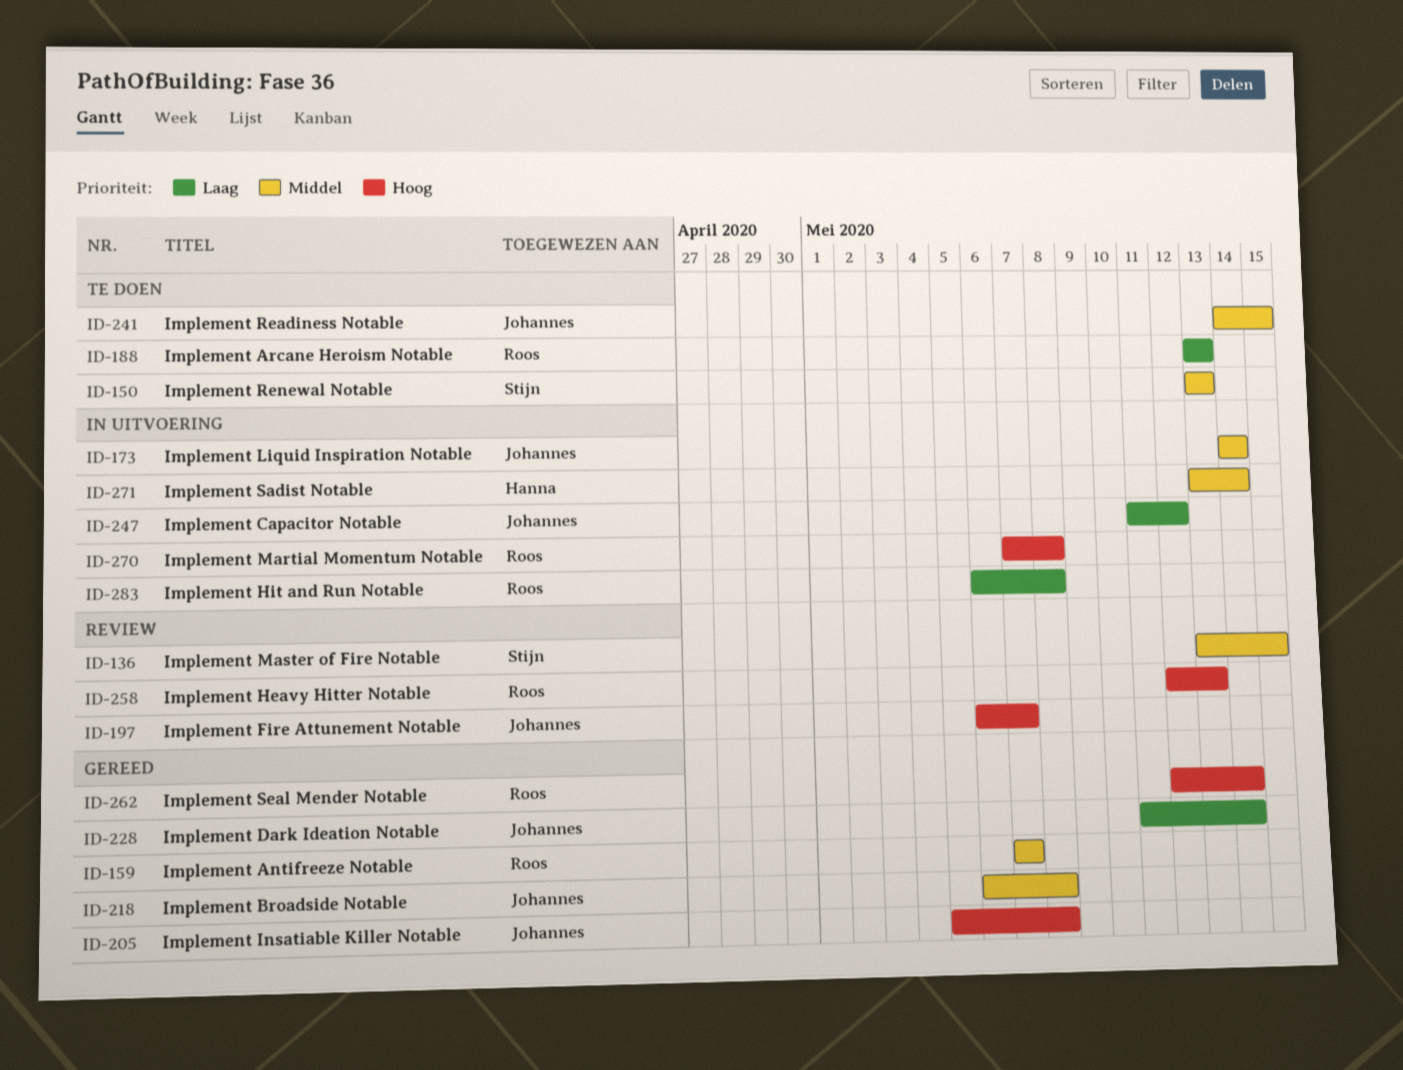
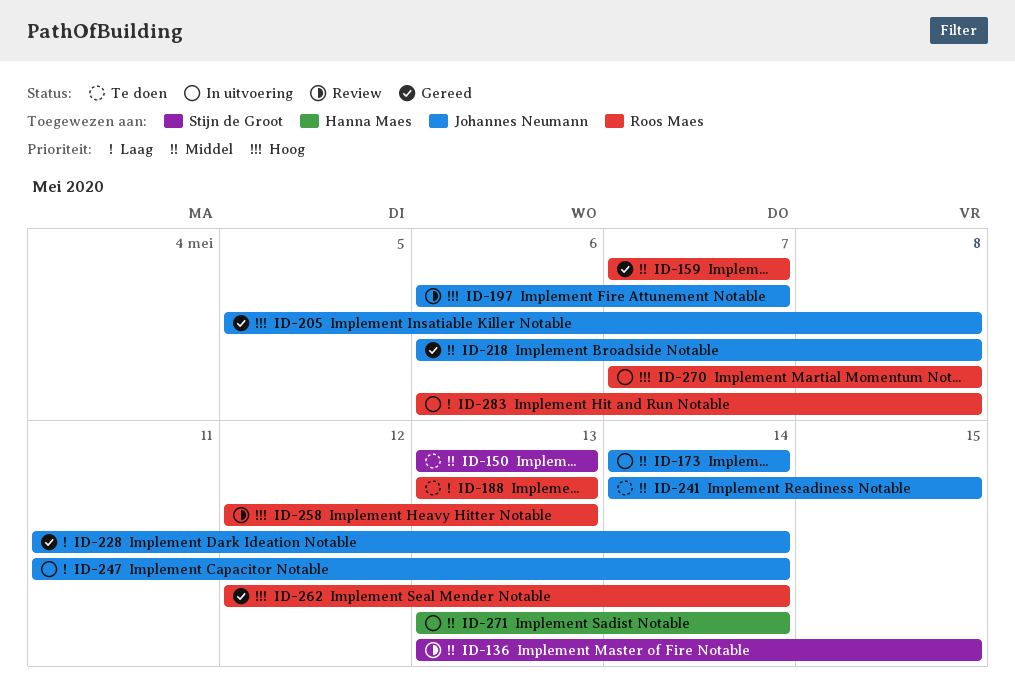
ID-247, due: May 12 -> May 14

